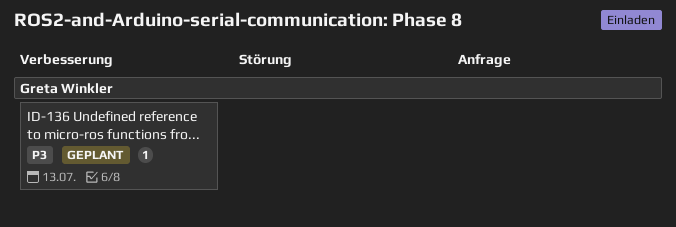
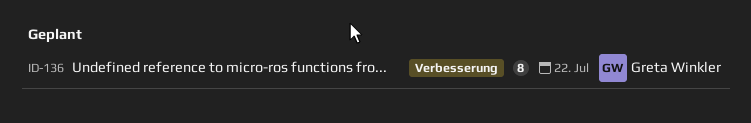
ID-136, estimate: 1 -> 8
ID-136, due: Jul 13 -> Jul 22

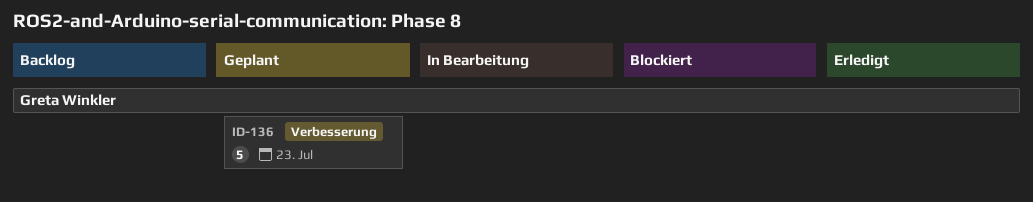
ID-136, estimate: 8 -> 5
ID-136, due: Jul 22 -> Jul 23

